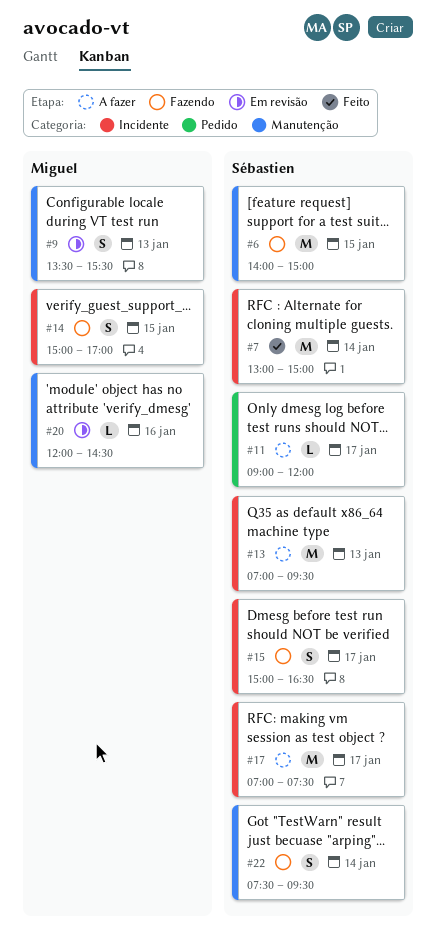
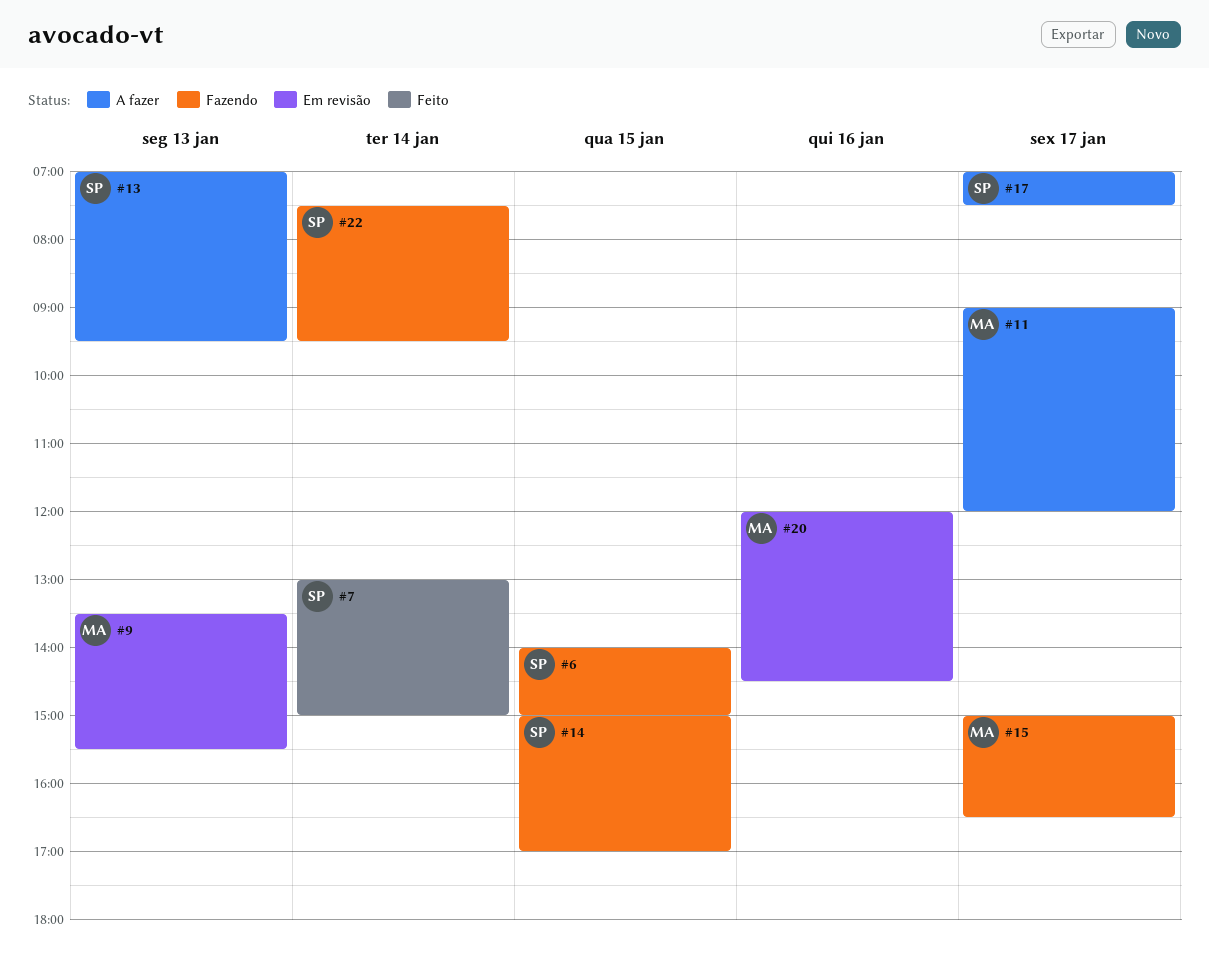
#11, owner: Sébastien -> Miguel
#14, owner: Miguel -> Sébastien
#15, owner: Sébastien -> Miguel

